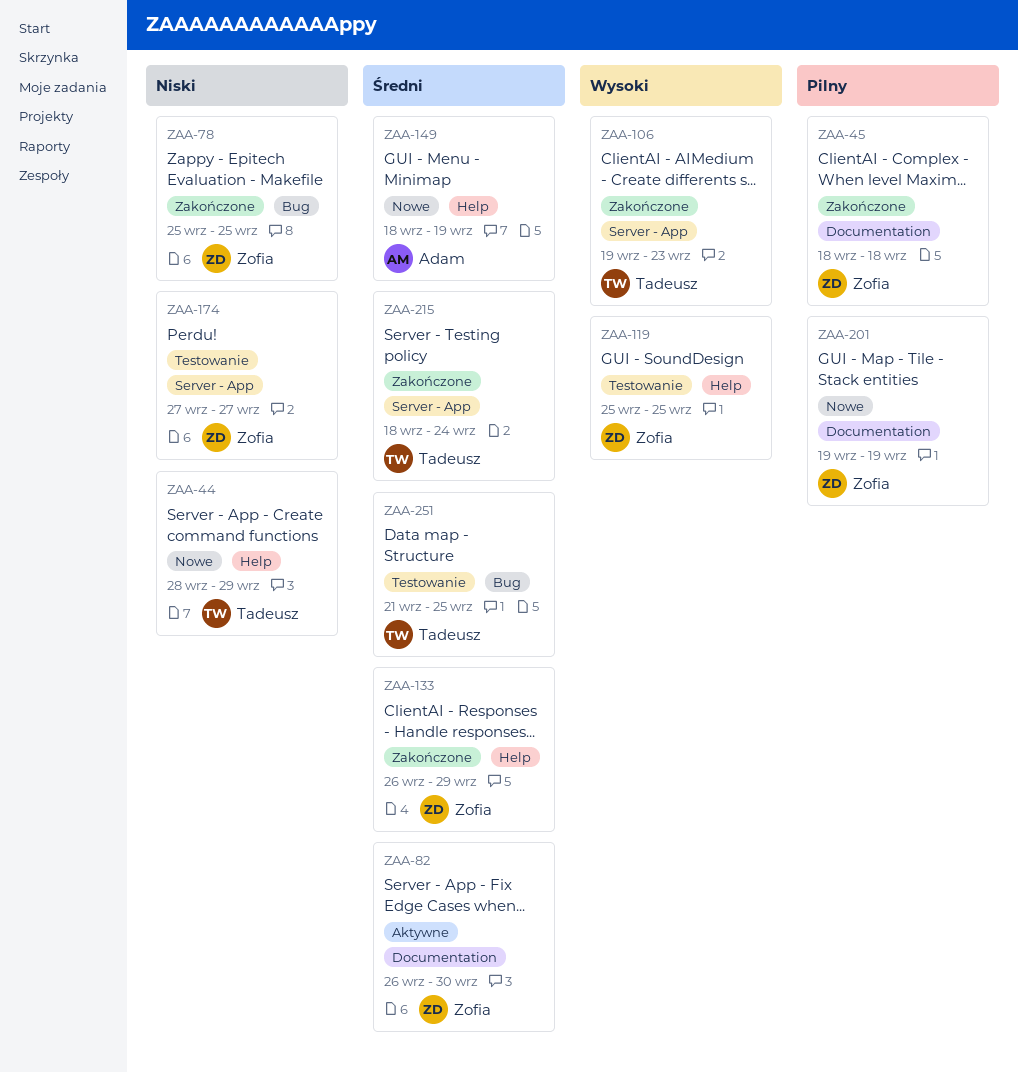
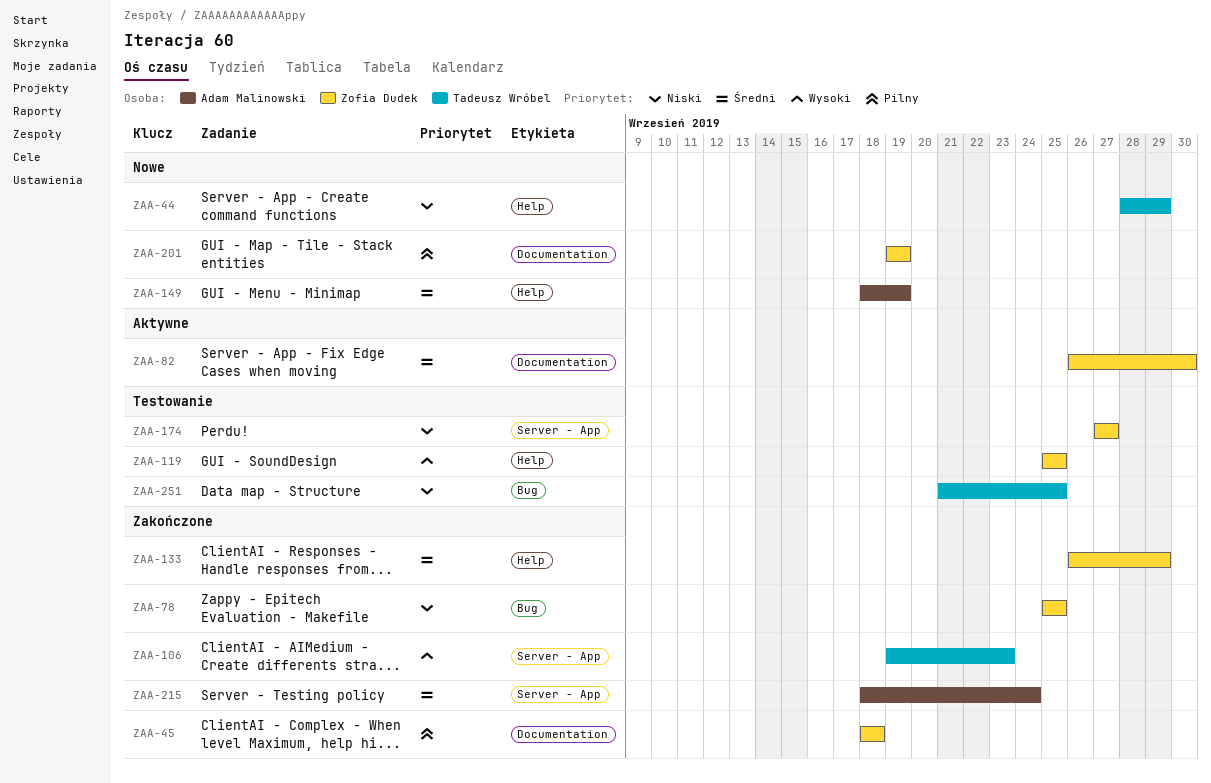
ZAA-215, owner: Tadeusz Wróbel -> Adam Malinowski
ZAA-251, priority: Średni -> Niski

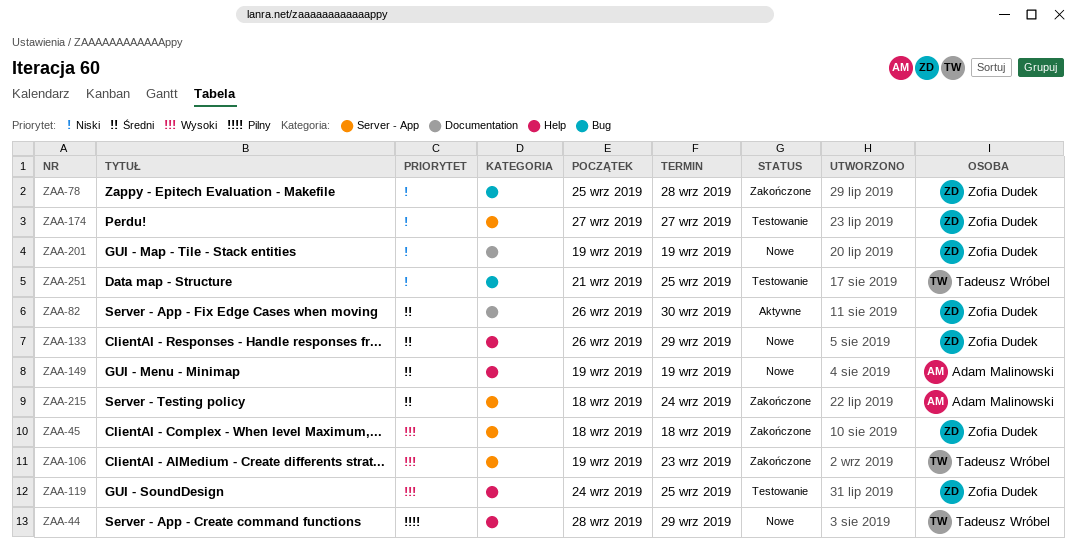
ZAA-44, priority: Niski -> Pilny
ZAA-45, priority: Pilny -> Wysoki
ZAA-45, label: Documentation -> Server - App
ZAA-78, due: Sep 25 -> Sep 28
ZAA-119, start: Sep 25 -> Sep 24
ZAA-133, status: Zakończone -> Nowe
ZAA-149, start: Sep 18 -> Sep 19
ZAA-201, priority: Pilny -> Niski

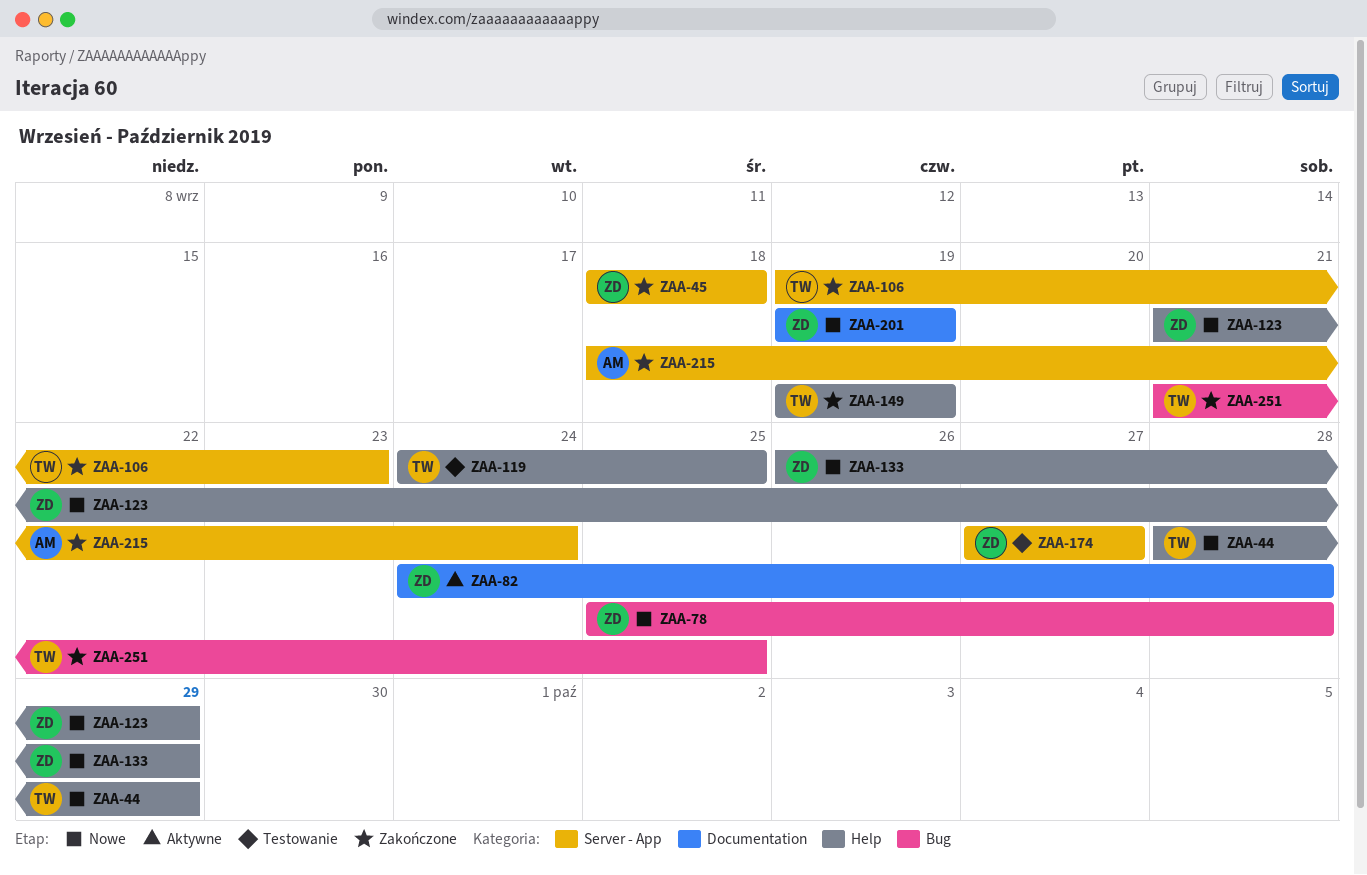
ZAA-78, status: Zakończone -> Nowe
ZAA-82, start: Sep 26 -> Sep 24
ZAA-82, due: Sep 30 -> Sep 28
ZAA-119, owner: Zofia Dudek -> Tadeusz Wróbel
ZAA-123: none -> present
ZAA-149, status: Nowe -> Zakończone
ZAA-149, owner: Adam Malinowski -> Tadeusz Wróbel
ZAA-251, status: Testowanie -> Zakończone

